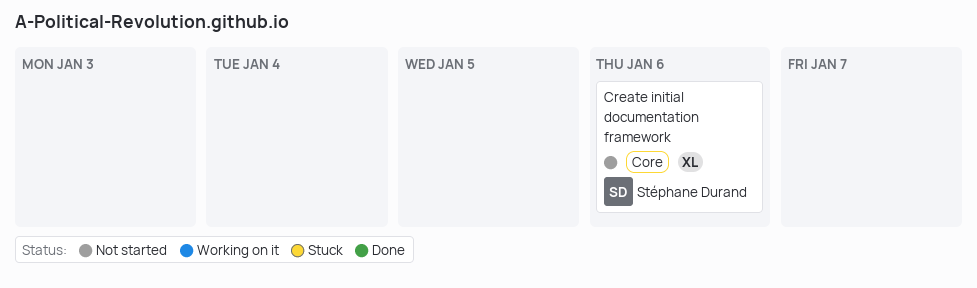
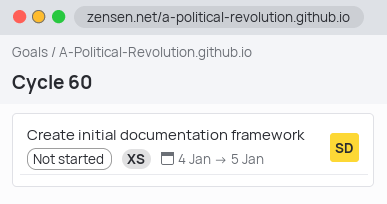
Create initial documentation framework, estimate: XL -> XS
Create initial documentation framework, due: Jan 6 -> Jan 5

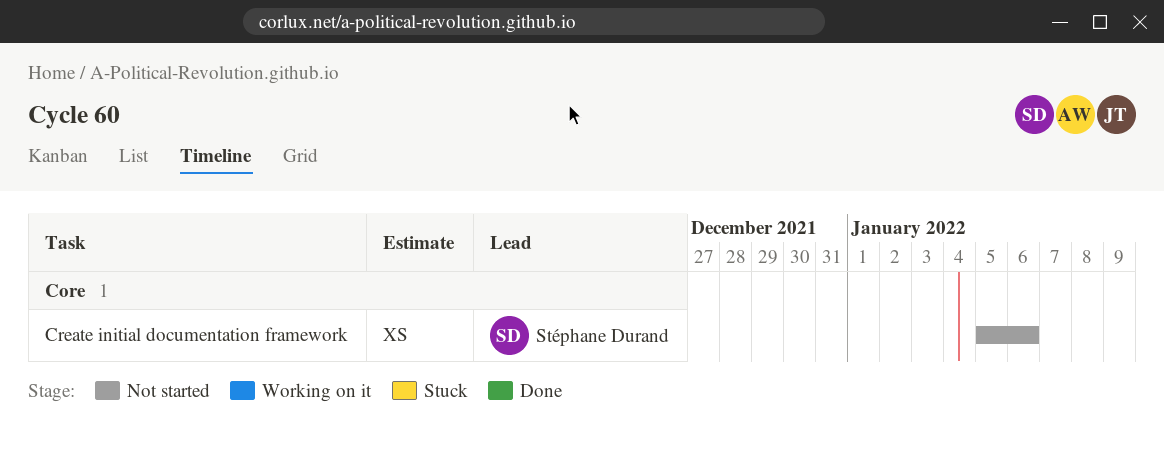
Create initial documentation framework, start: Jan 4 -> Jan 5
Create initial documentation framework, due: Jan 5 -> Jan 6

